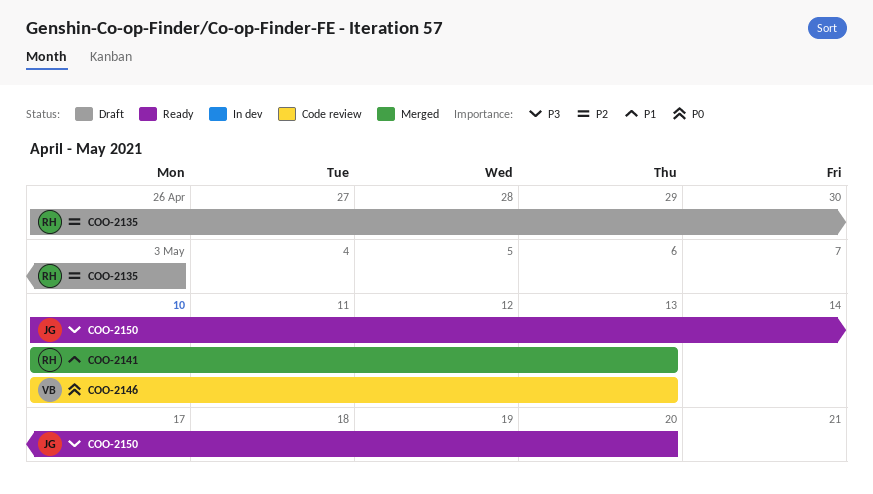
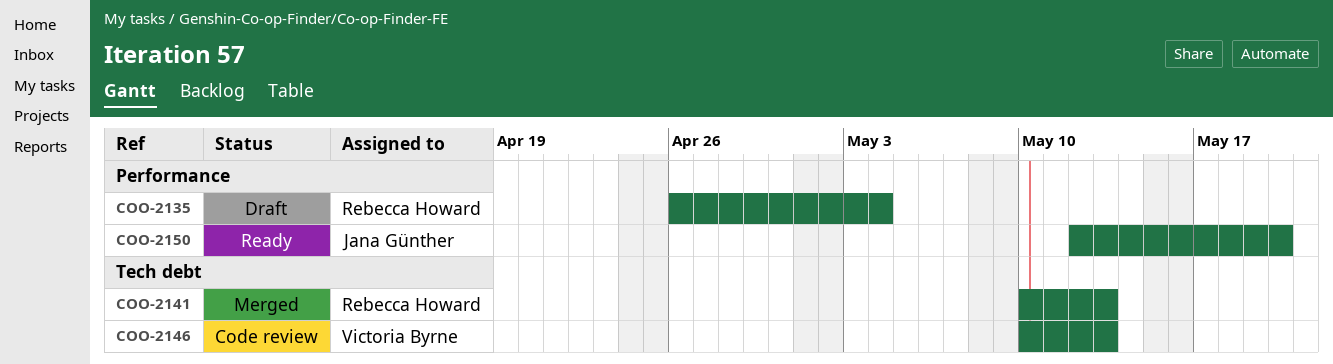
COO-2135, due: May 3 -> May 4
COO-2150, start: May 10 -> May 12

